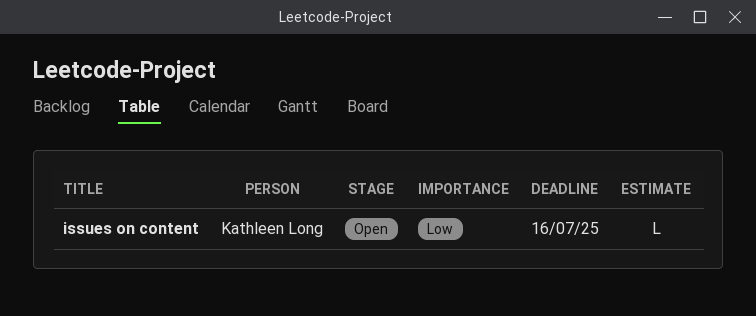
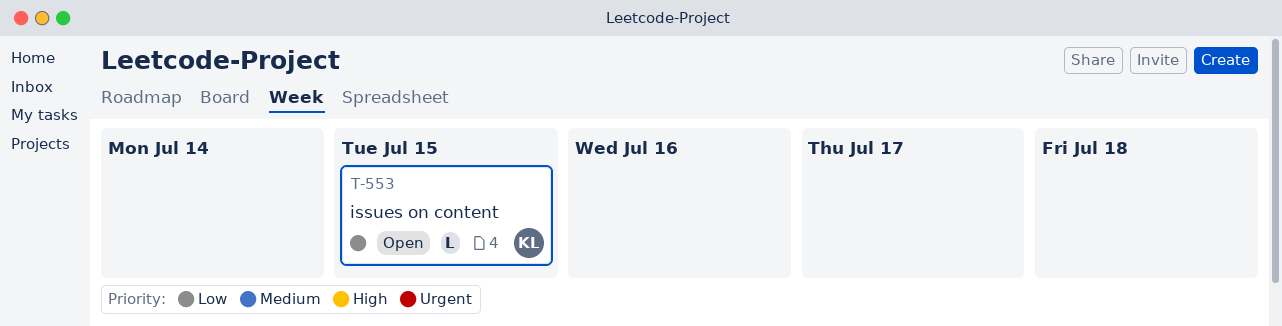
issues on content, due: Jul 16 -> Jul 15

